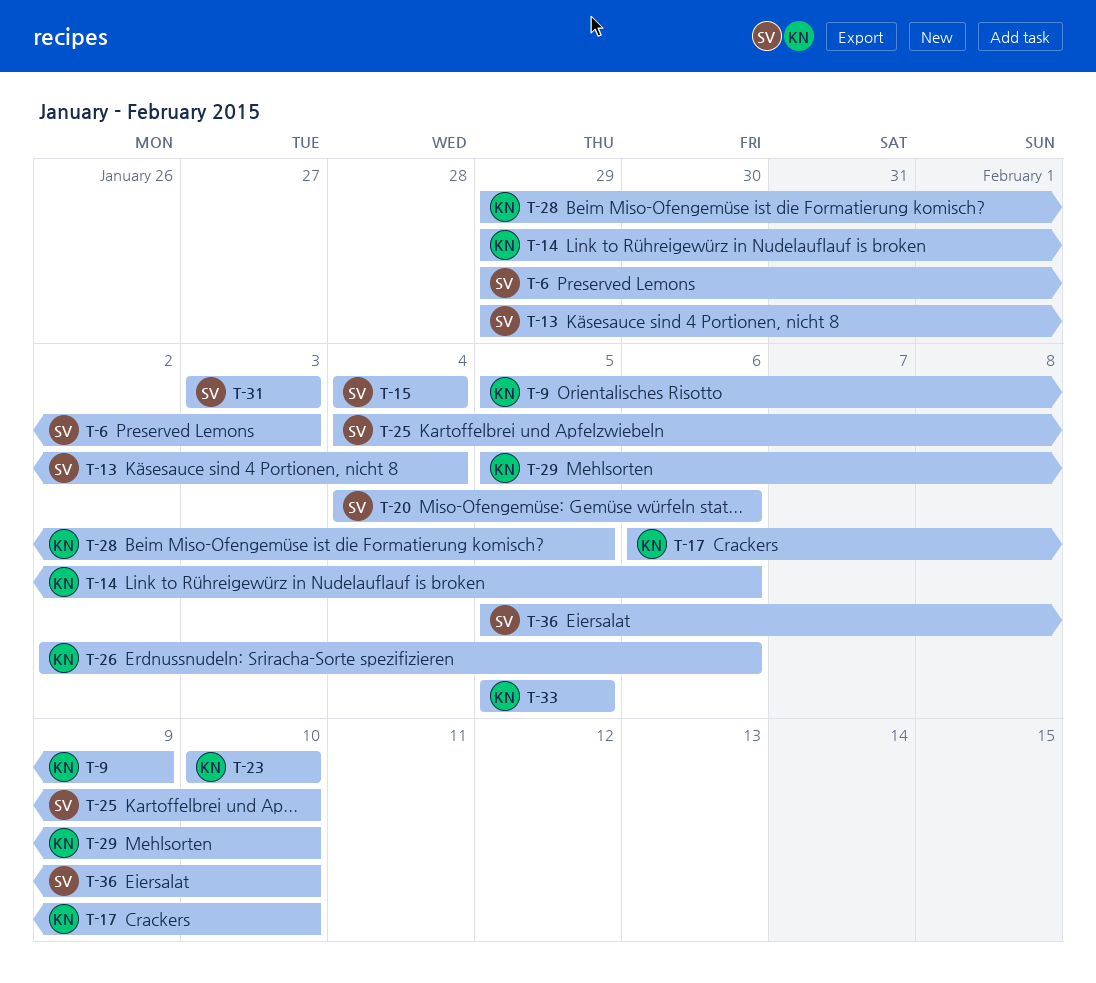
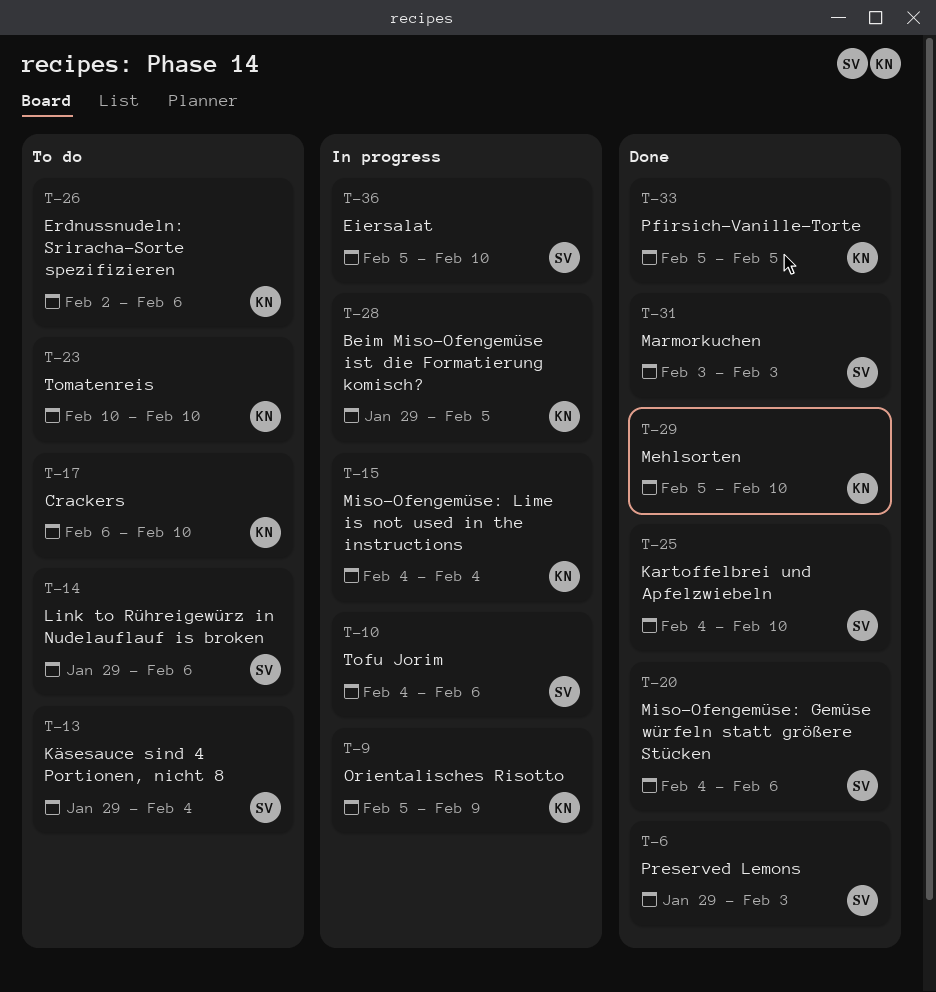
T-10: none -> present
T-14, owner: KN -> SV
T-15, owner: SV -> KN

